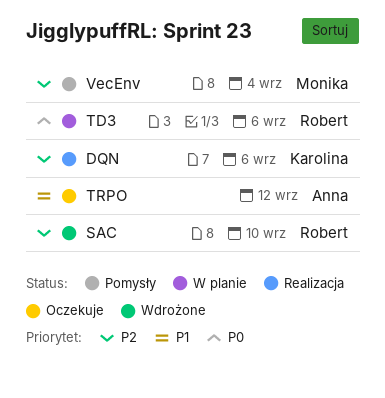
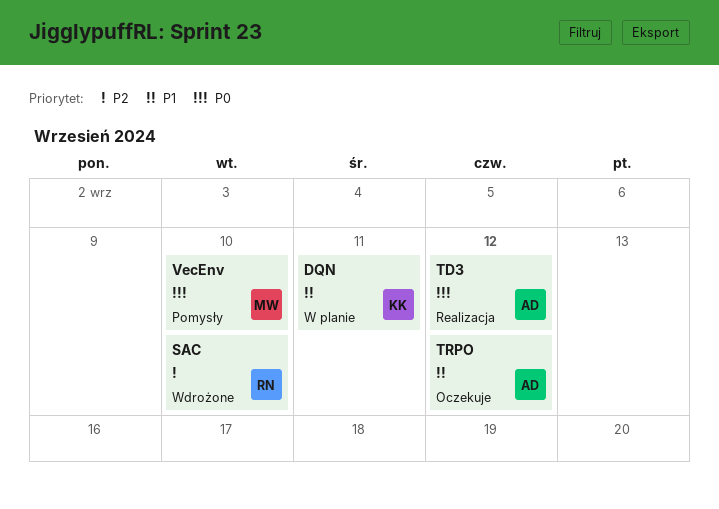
DQN, status: Realizacja -> W planie
DQN, priority: P2 -> P1
DQN, due: Sep 6 -> Sep 11
TD3, status: W planie -> Realizacja
TD3, owner: Robert -> Anna
TD3, due: Sep 6 -> Sep 12
VecEnv, priority: P2 -> P0
VecEnv, due: Sep 4 -> Sep 10

